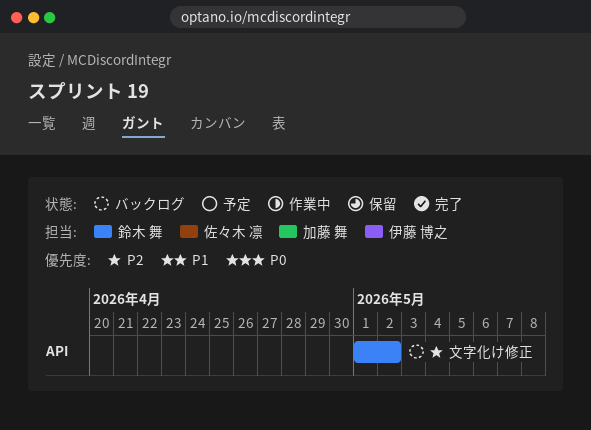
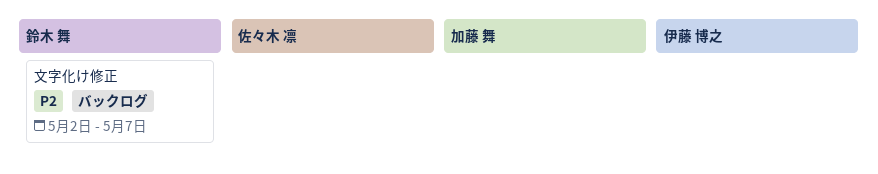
文字化け修正, start: May 1 -> May 2
文字化け修正, due: May 2 -> May 7

